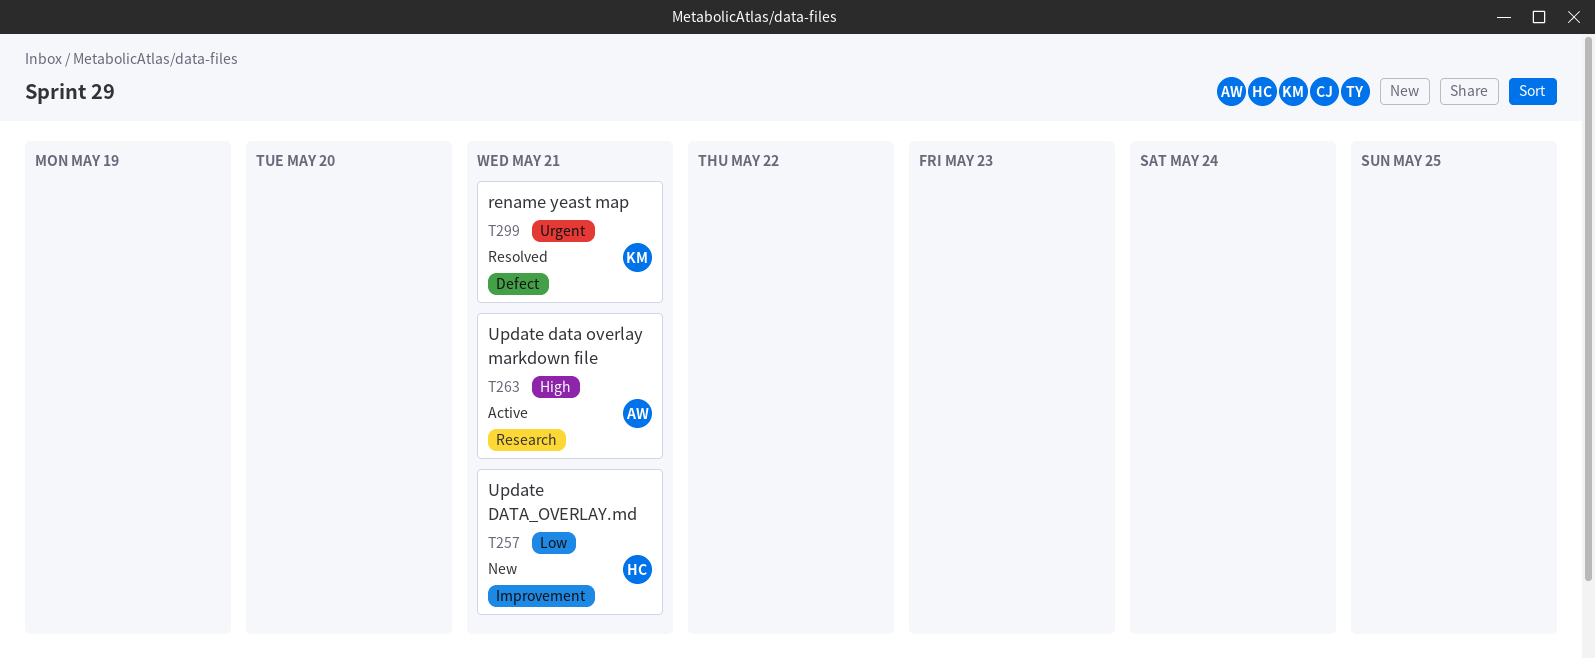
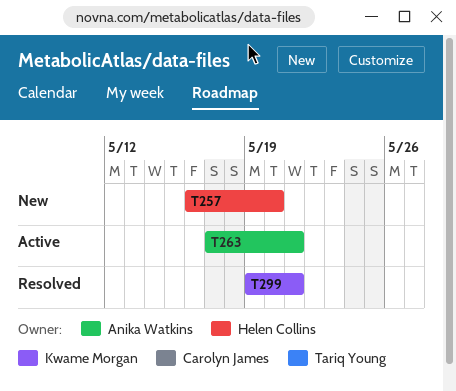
T257, due: May 21 -> May 20

